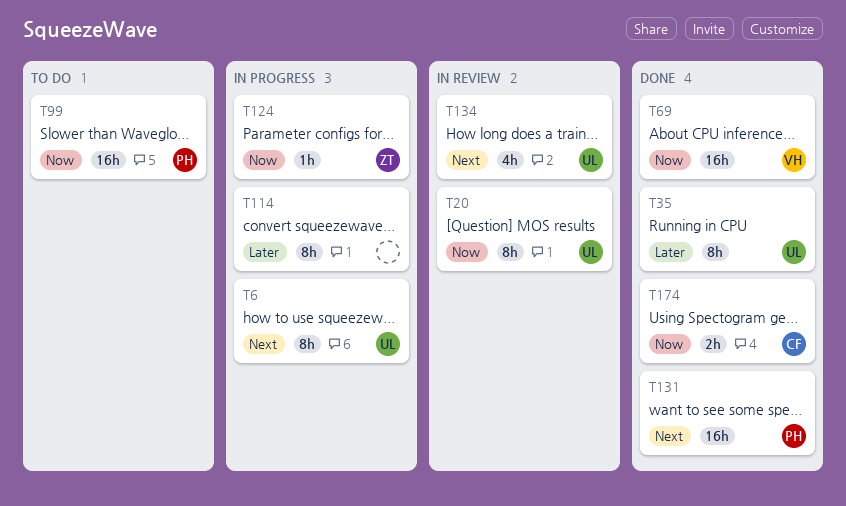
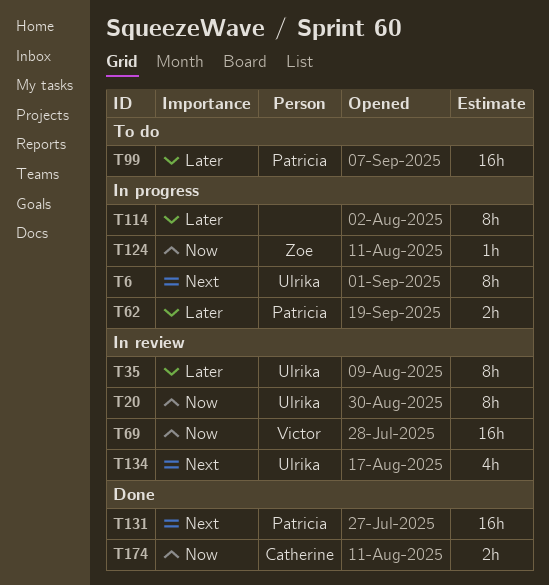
T35, status: Done -> In review
T62: none -> present
T69, status: Done -> In review
T99, priority: Now -> Later

